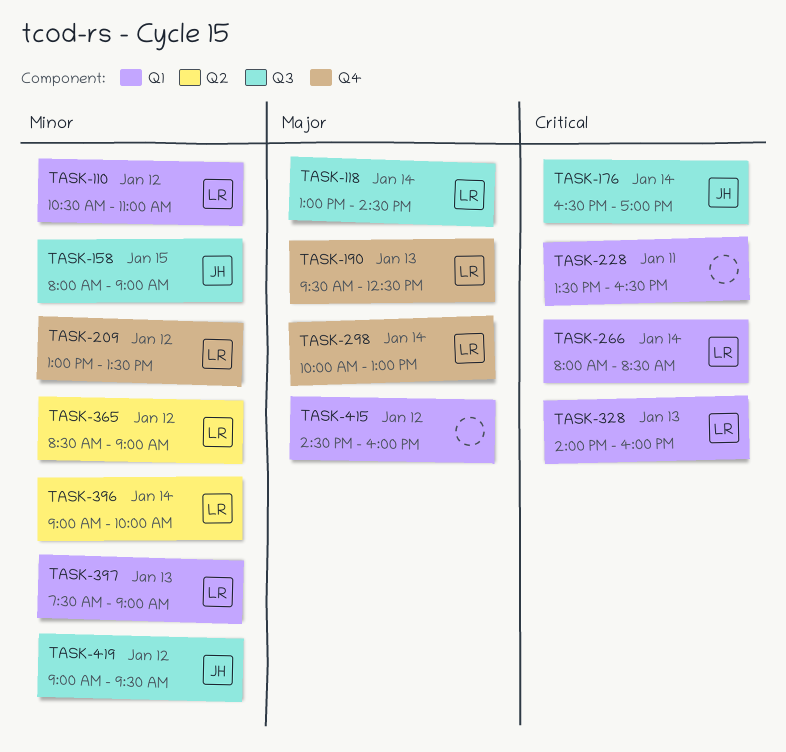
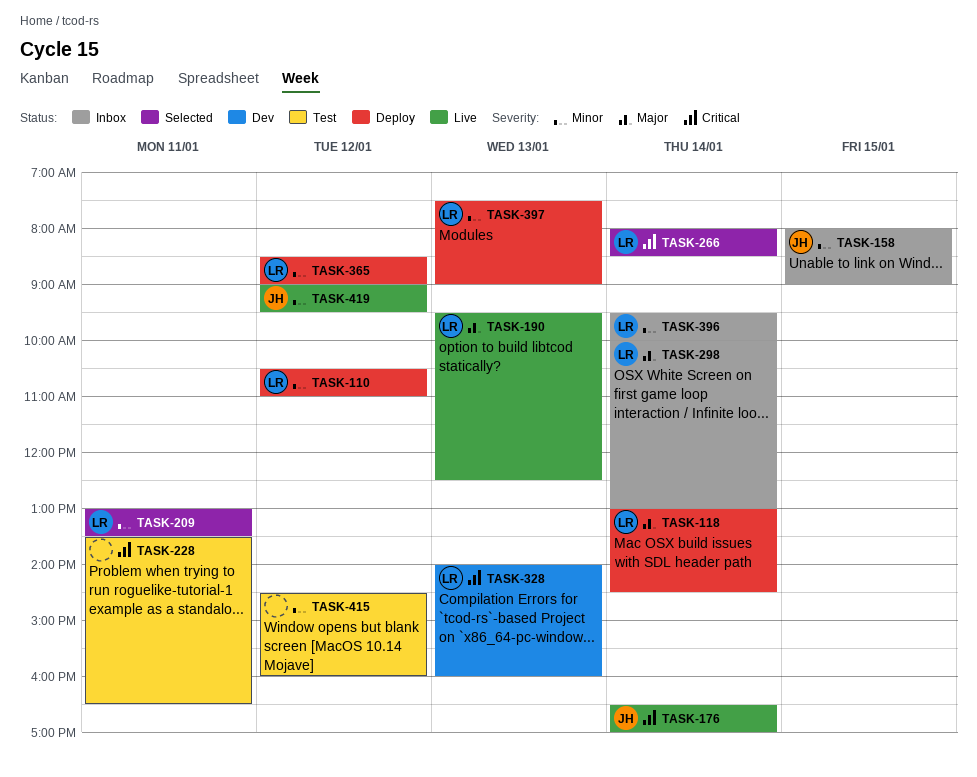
TASK-209, day: Jan 12 -> Jan 11
TASK-396, begins: 09:00 -> 09:30
TASK-415, priority: Major -> Minor

